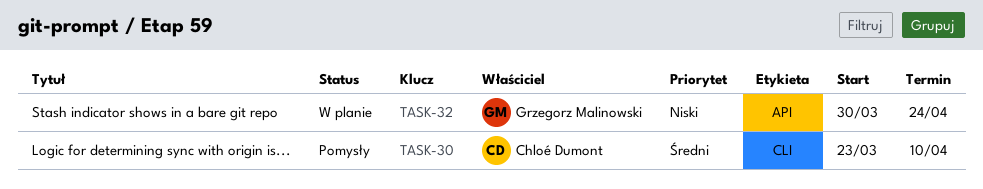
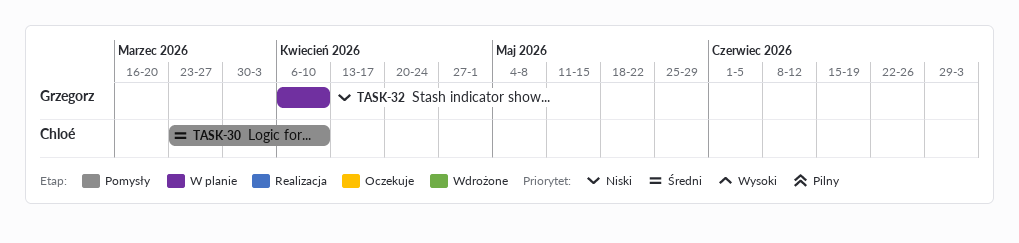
TASK-32, start: Mar 30 -> Apr 6
TASK-32, due: Apr 24 -> Apr 10

